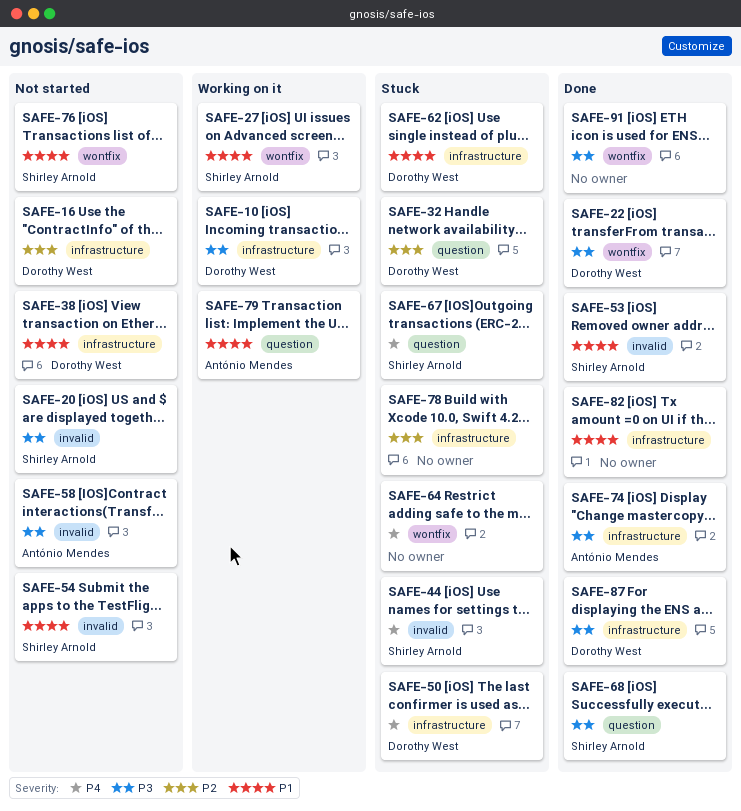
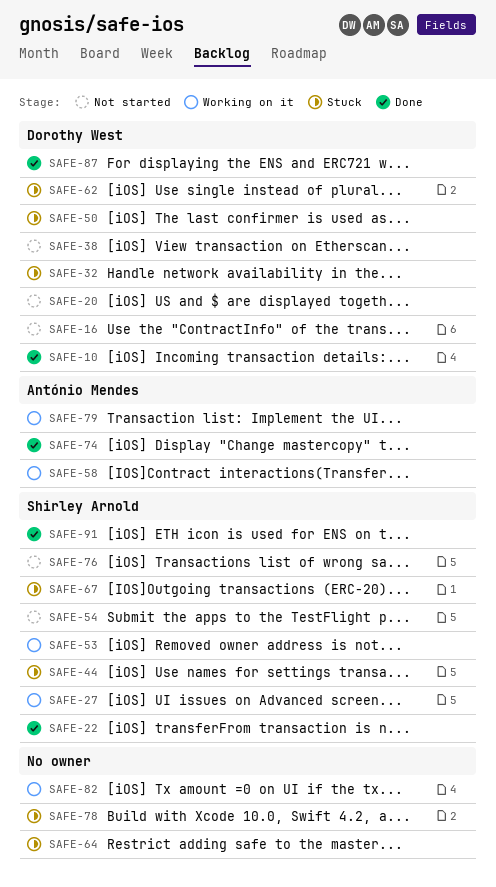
SAFE-10, status: Working on it -> Done
SAFE-20, owner: Shirley Arnold -> Dorothy West
SAFE-22, owner: Dorothy West -> Shirley Arnold
SAFE-53, status: Done -> Working on it
SAFE-58, status: Not started -> Working on it
SAFE-68: present -> none
SAFE-82, status: Done -> Working on it
SAFE-91, owner: none -> Shirley Arnold

